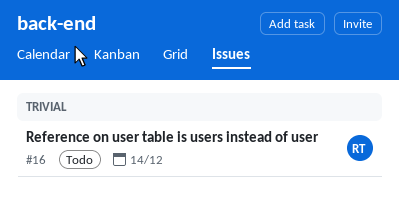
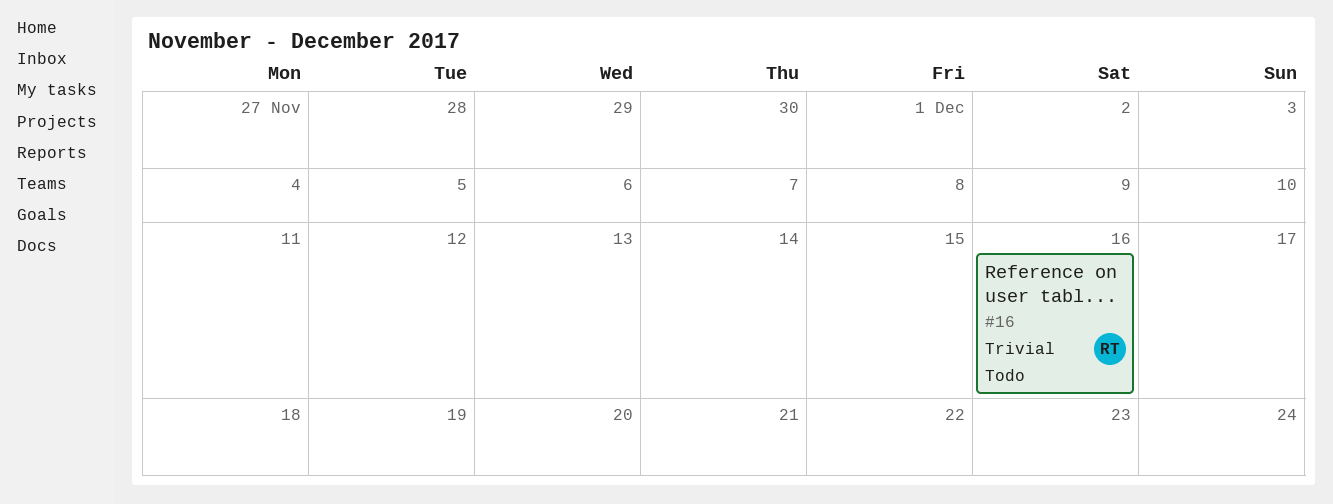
#16, due: Dec 14 -> Dec 16

